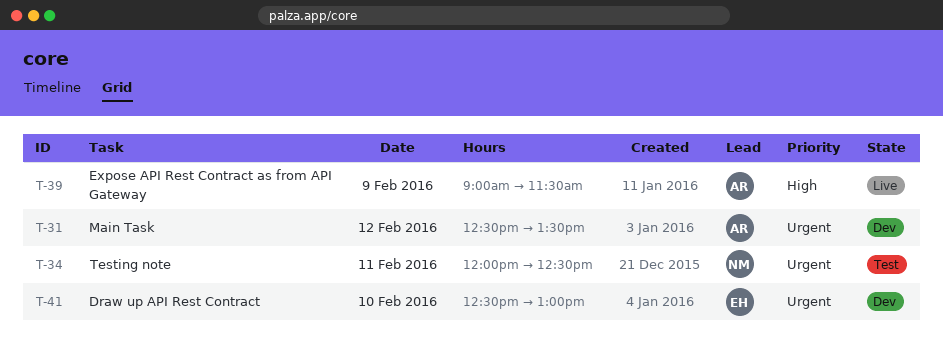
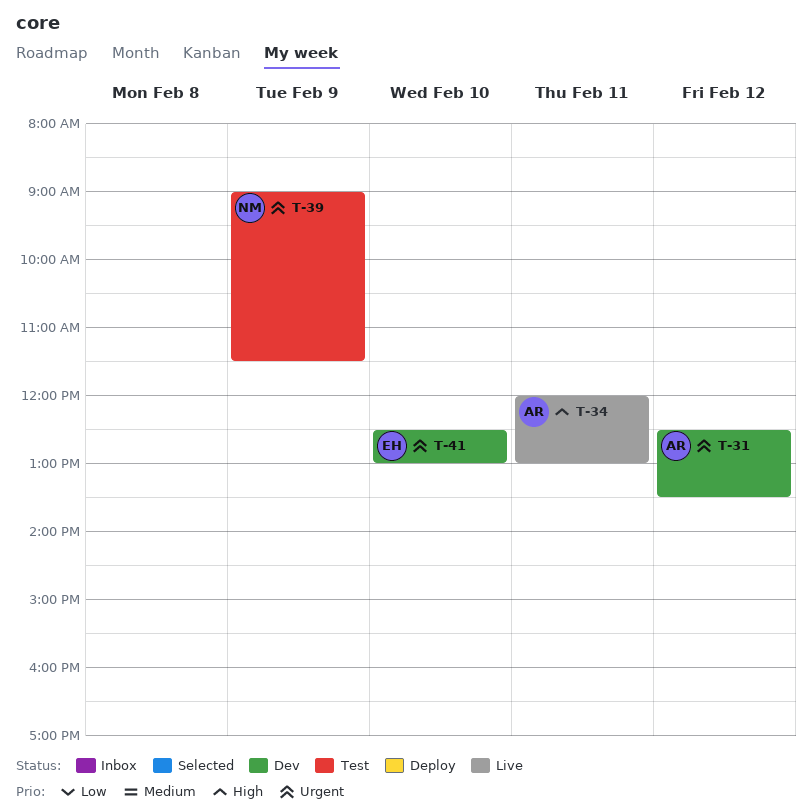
T-34, status: Test -> Live
T-34, owner: NM -> AR
T-34, priority: Urgent -> High
T-34, ends: 12:30 -> 13:00
T-39, status: Live -> Test
T-39, owner: AR -> NM
T-39, priority: High -> Urgent

